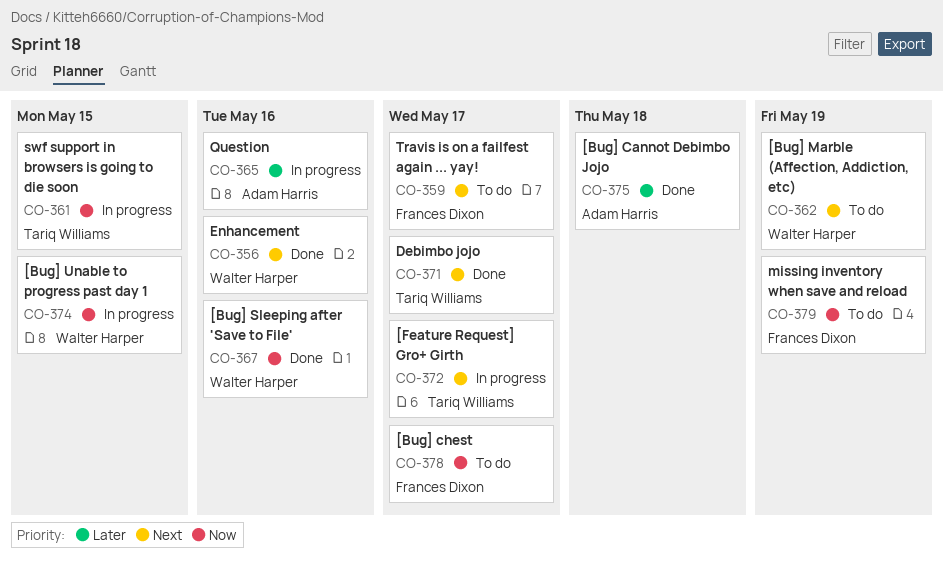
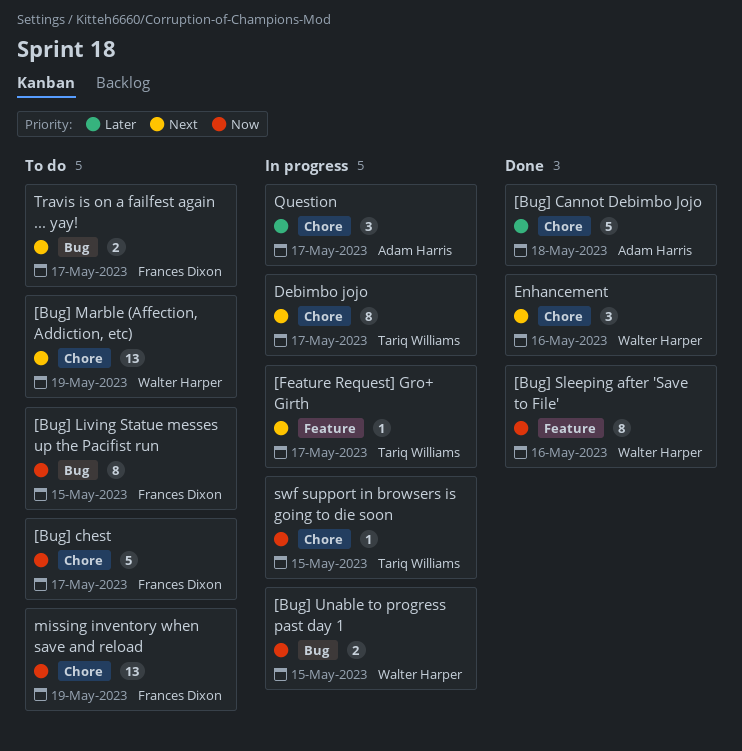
[Bug] Living Statue messes up the Pacifist run: none -> present
Debimbo jojo, status: Done -> In progress
Question, due: May 16 -> May 17

